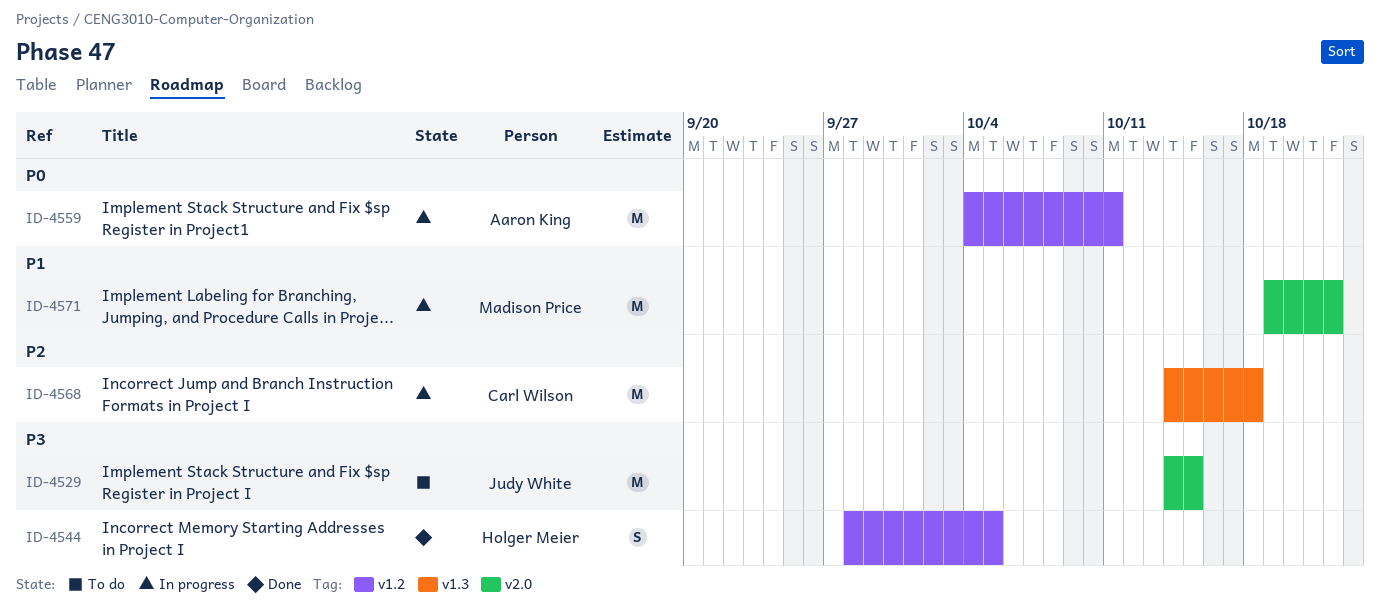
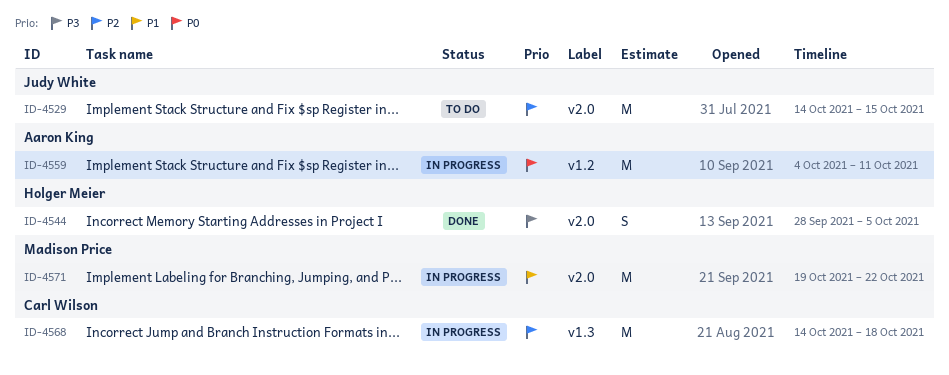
ID-4529, priority: P3 -> P2
ID-4544, label: v1.2 -> v2.0

